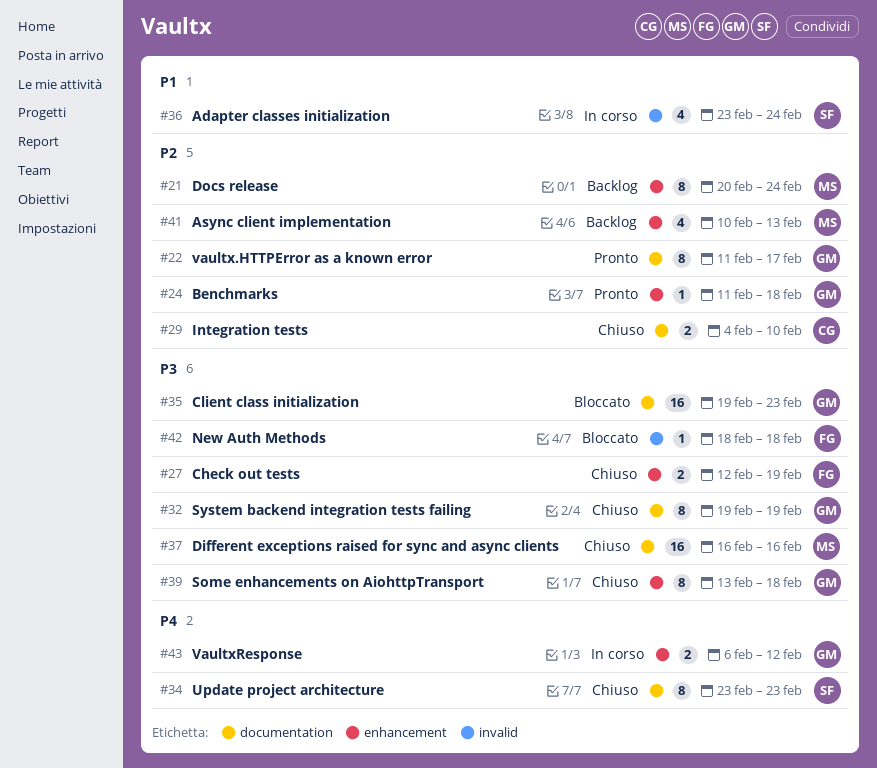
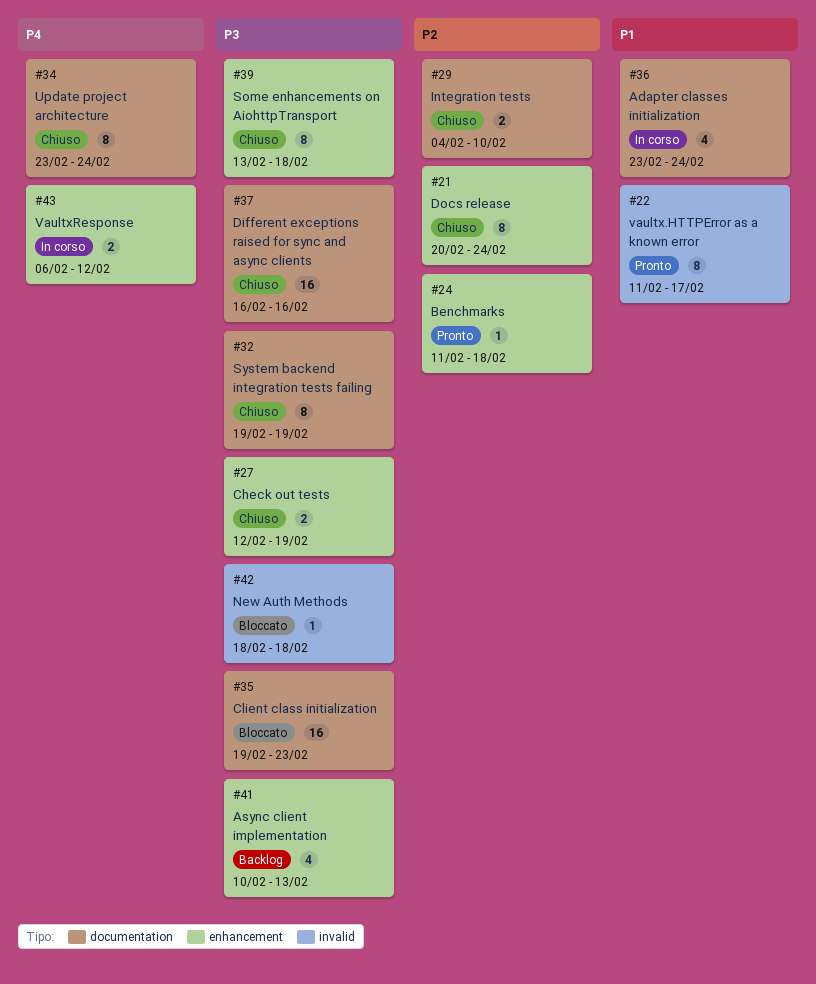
#21, status: Backlog -> Chiuso
#22, priority: P2 -> P1
#22, label: documentation -> invalid
#34, due: Feb 23 -> Feb 24
#36, label: invalid -> documentation
#41, priority: P2 -> P3

